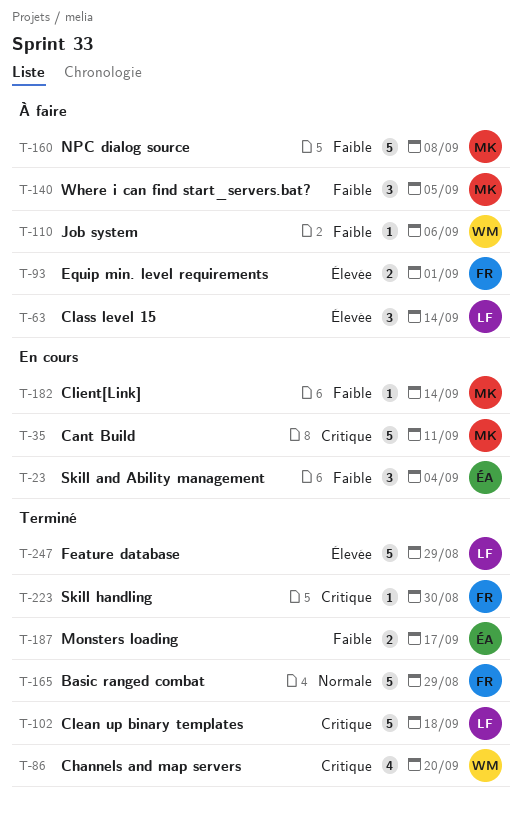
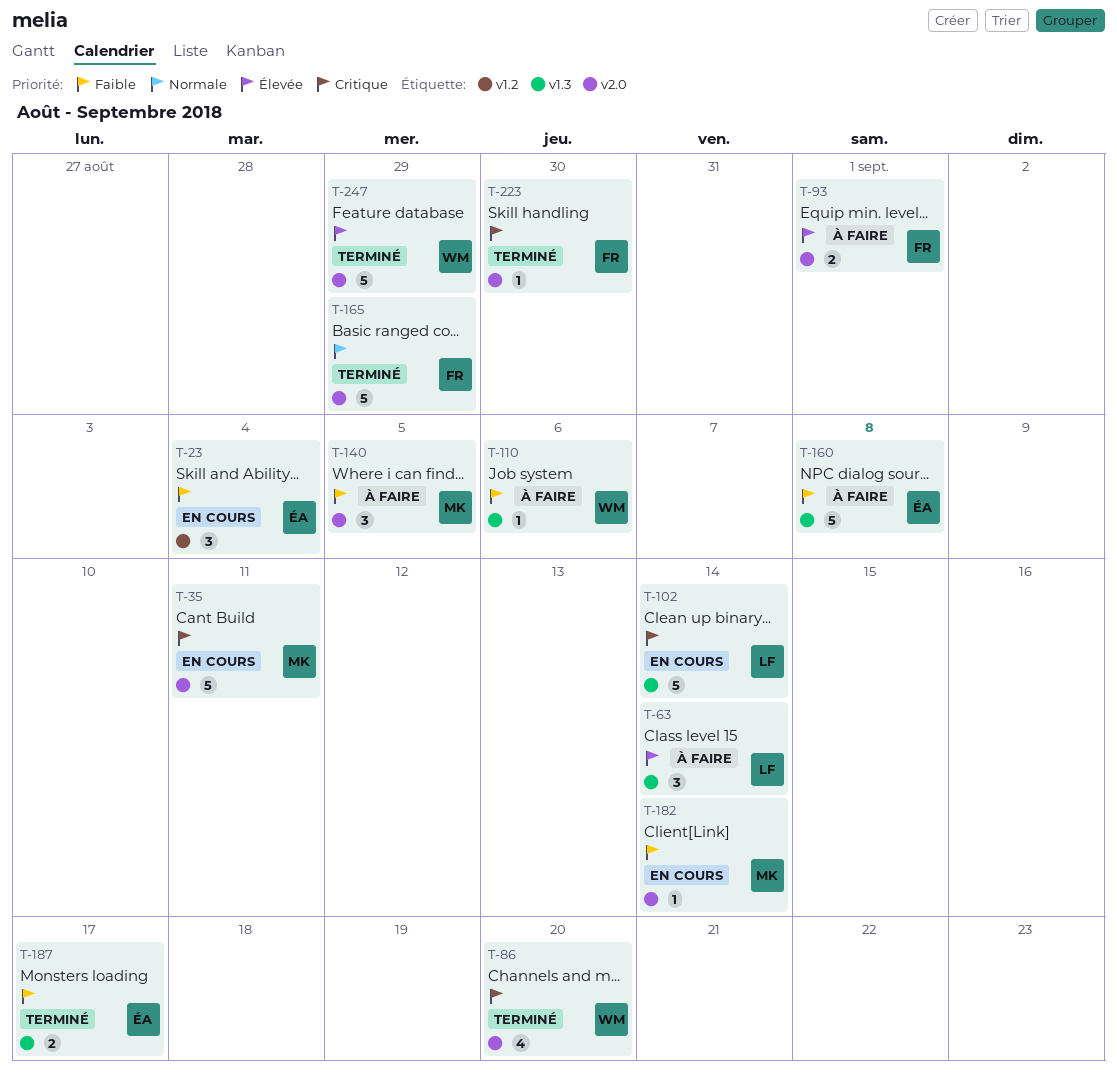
T-102, status: Terminé -> En cours
T-102, due: Sep 18 -> Sep 14
T-160, owner: MK -> ÉA
T-247, owner: LF -> WM

